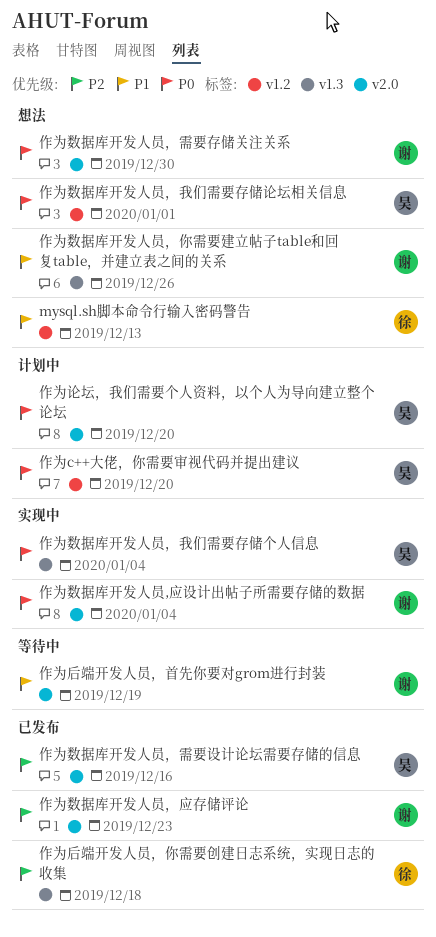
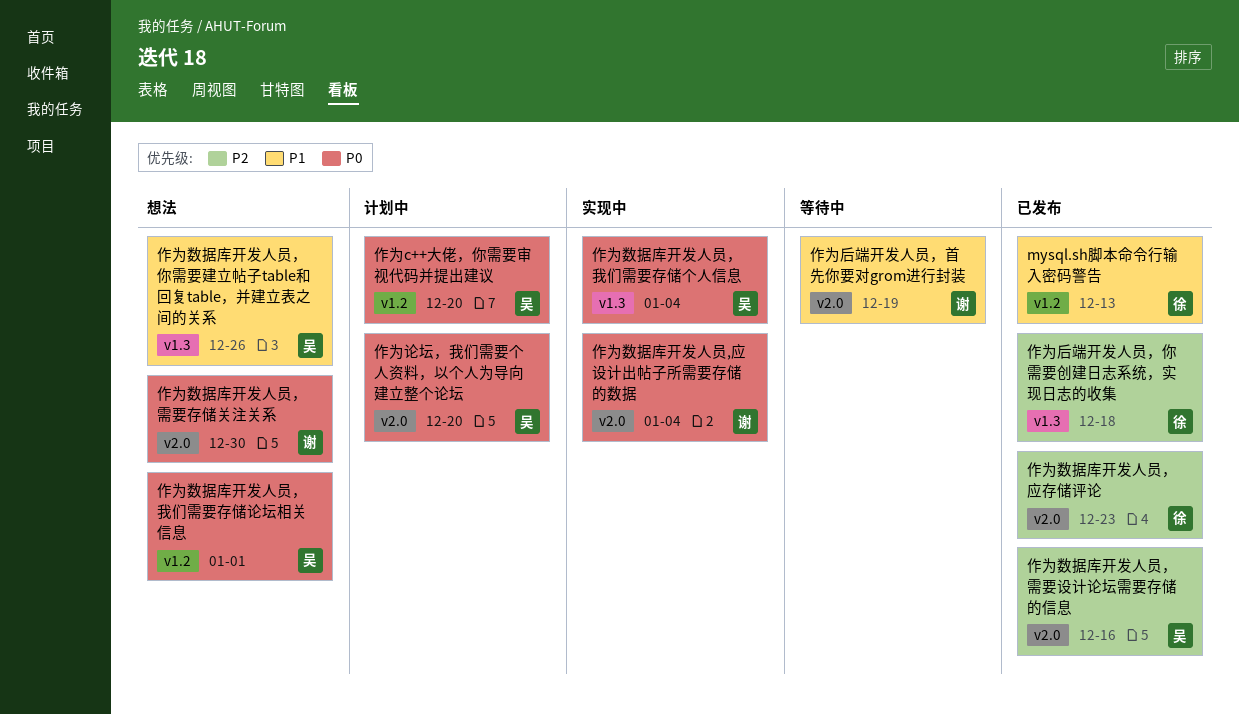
mysql.sh脚本命令行输入密码警告, status: 想法 -> 已发布
作为数据库开发人员，你需要建立帖子table和回复table，并建立表之间的关系, owner: 谢 -> 吴
作为数据库开发人员，应存储评论, owner: 谢 -> 徐

